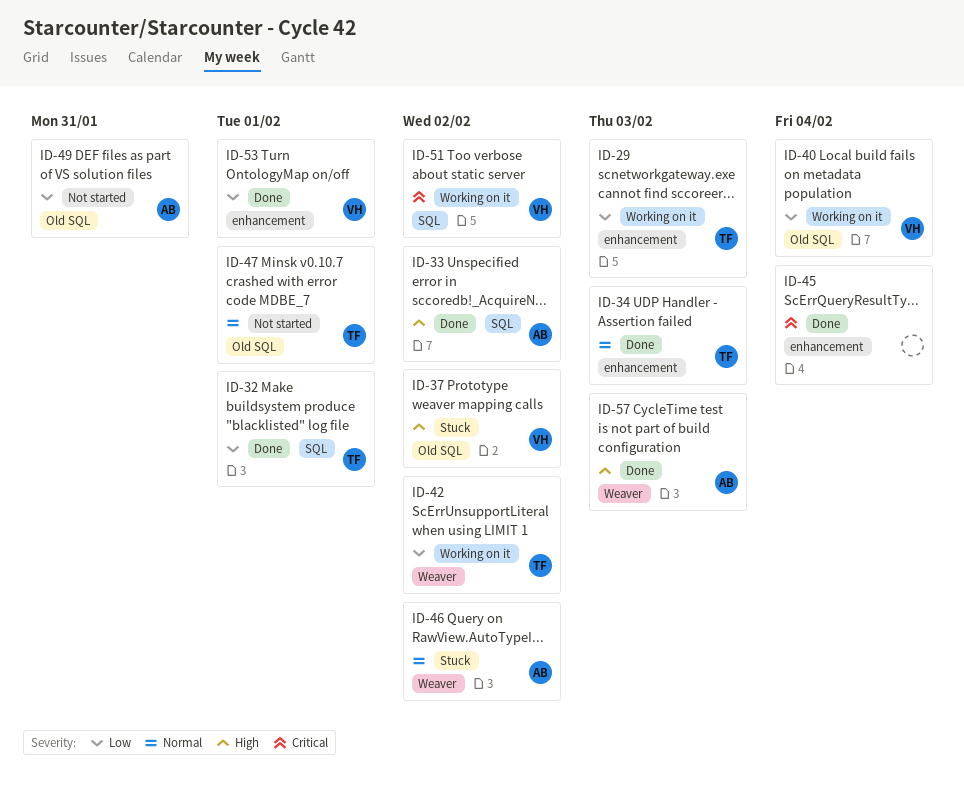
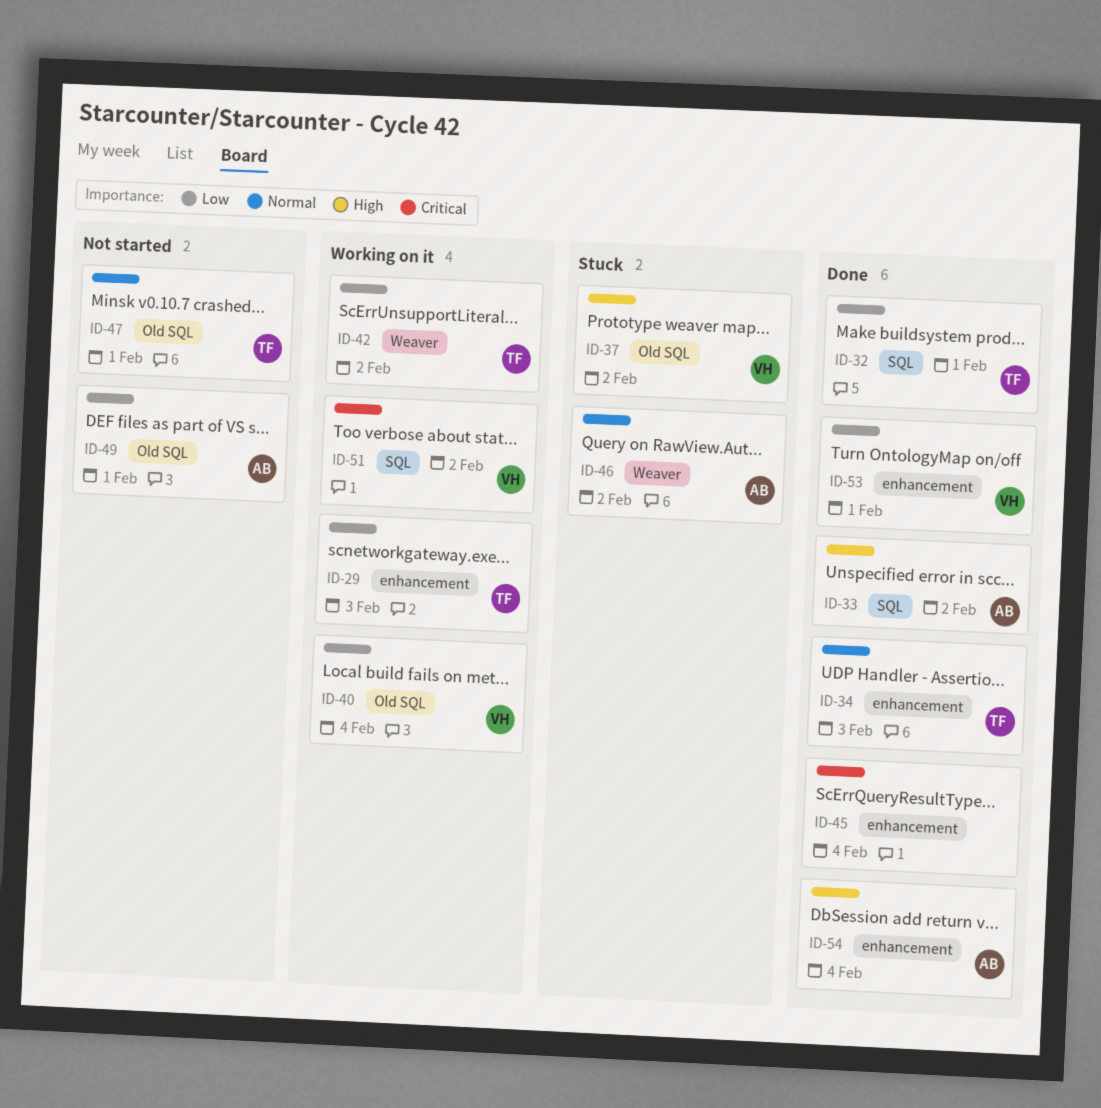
ID-49, due: Jan 31 -> Feb 1
ID-54: none -> present
ID-57: present -> none

